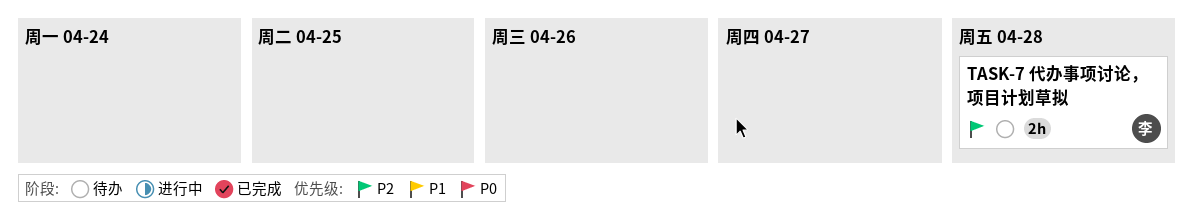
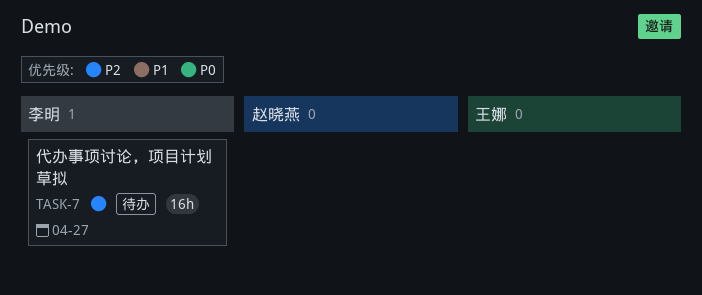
TASK-7, estimate: 2h -> 16h
TASK-7, due: Apr 28 -> Apr 27

